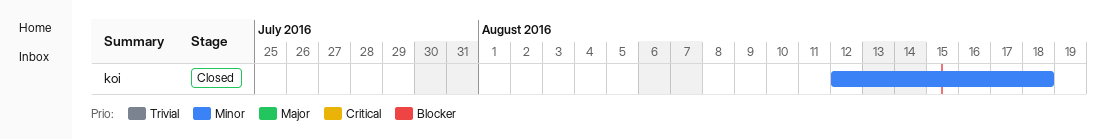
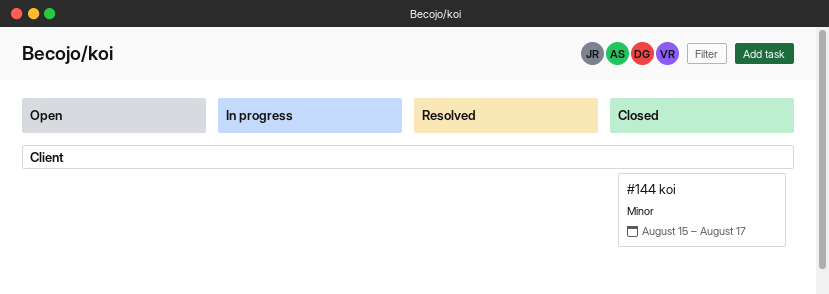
koi, start: Aug 12 -> Aug 15
koi, due: Aug 18 -> Aug 17

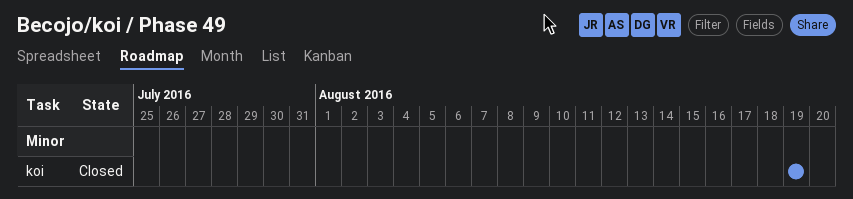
koi, start: Aug 15 -> Aug 19
koi, due: Aug 17 -> Aug 19

